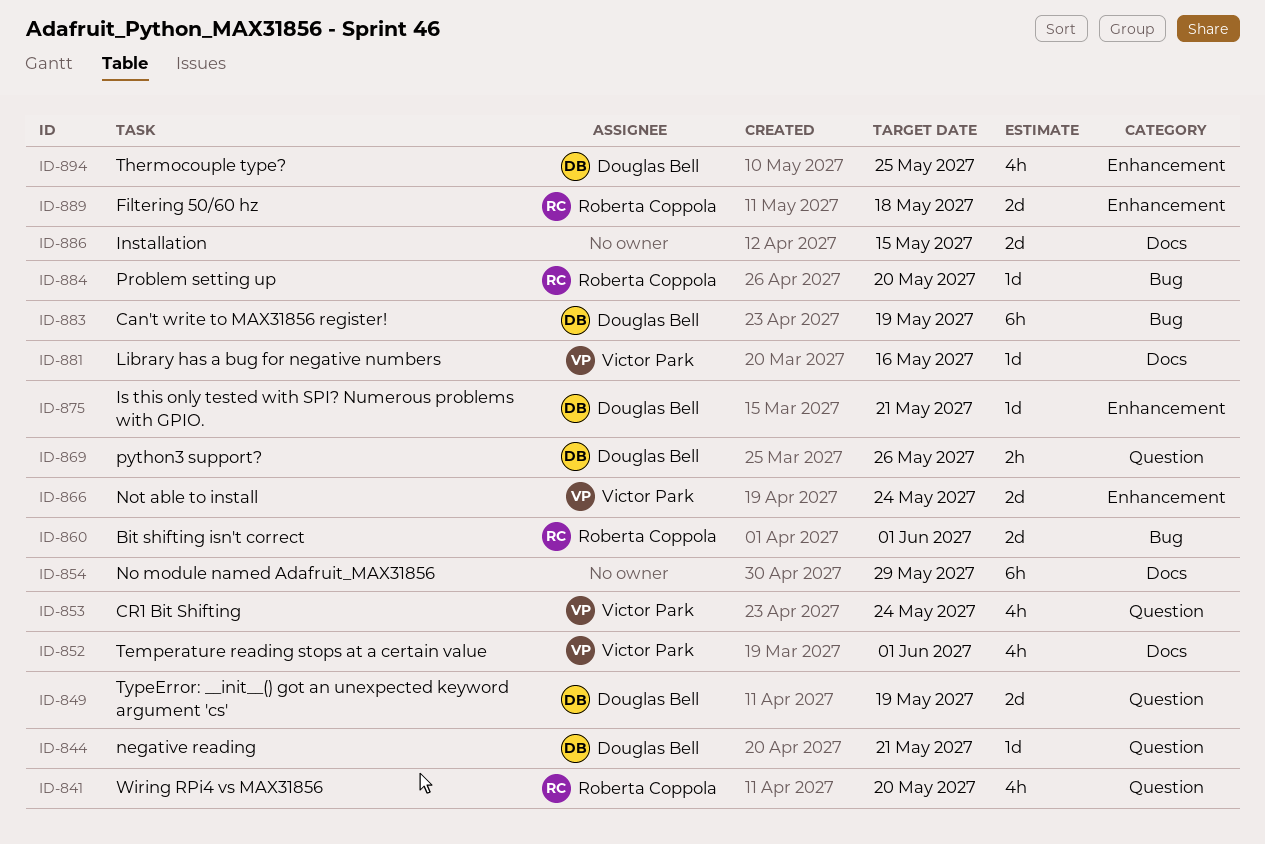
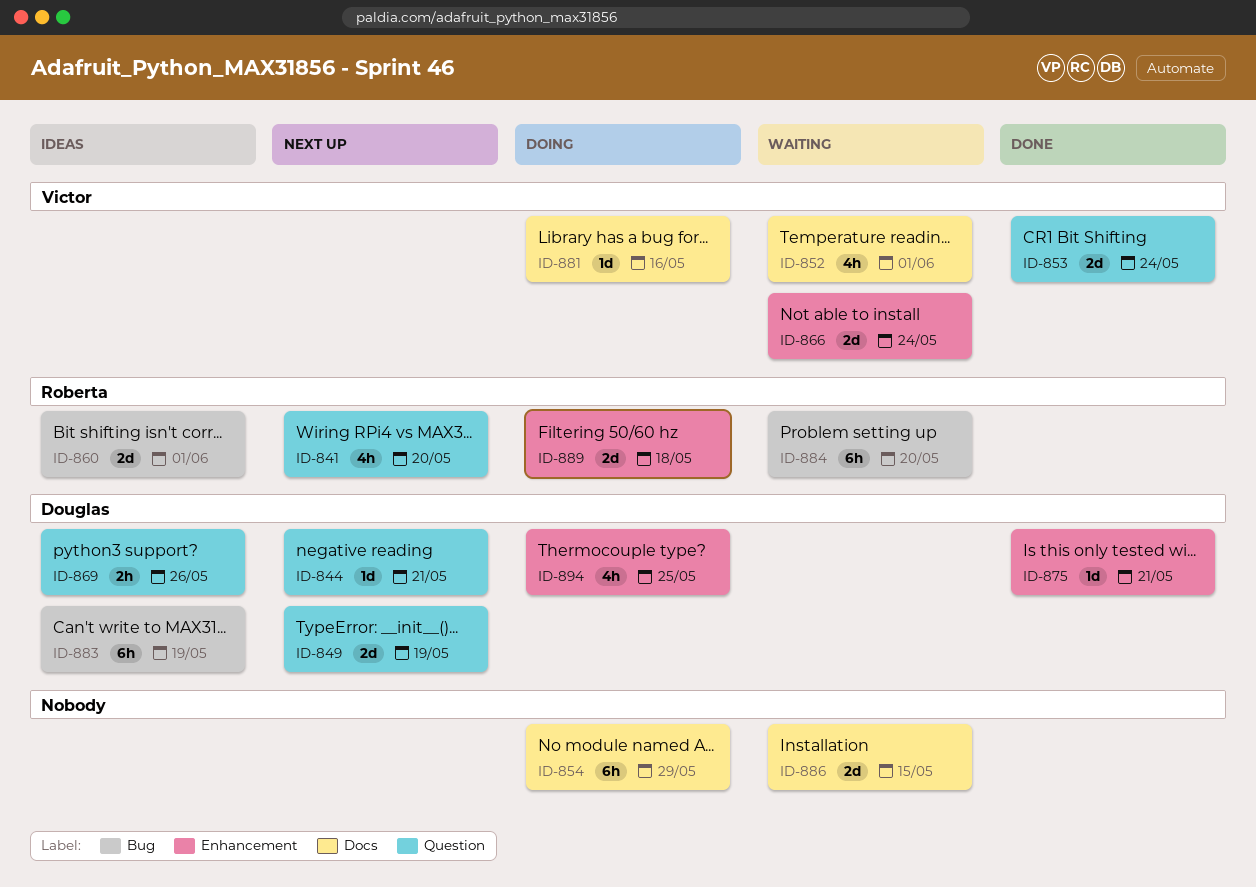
ID-853, estimate: 4h -> 2d
ID-884, estimate: 1d -> 6h

